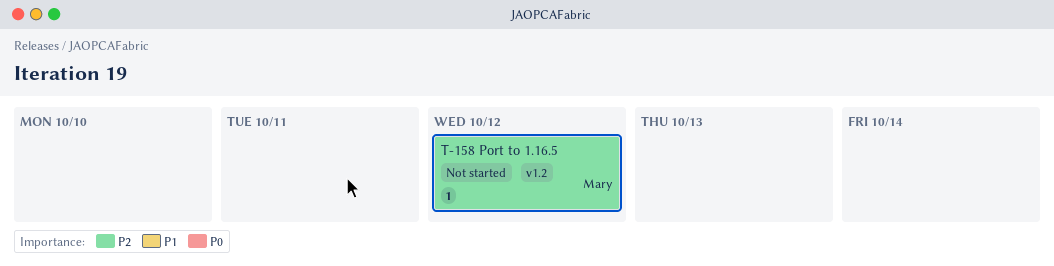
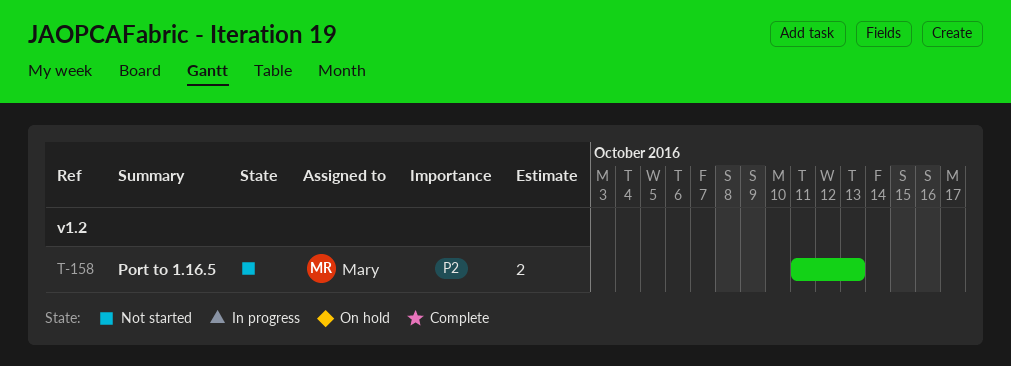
T-158, estimate: 1 -> 2
T-158, due: Oct 12 -> Oct 13

